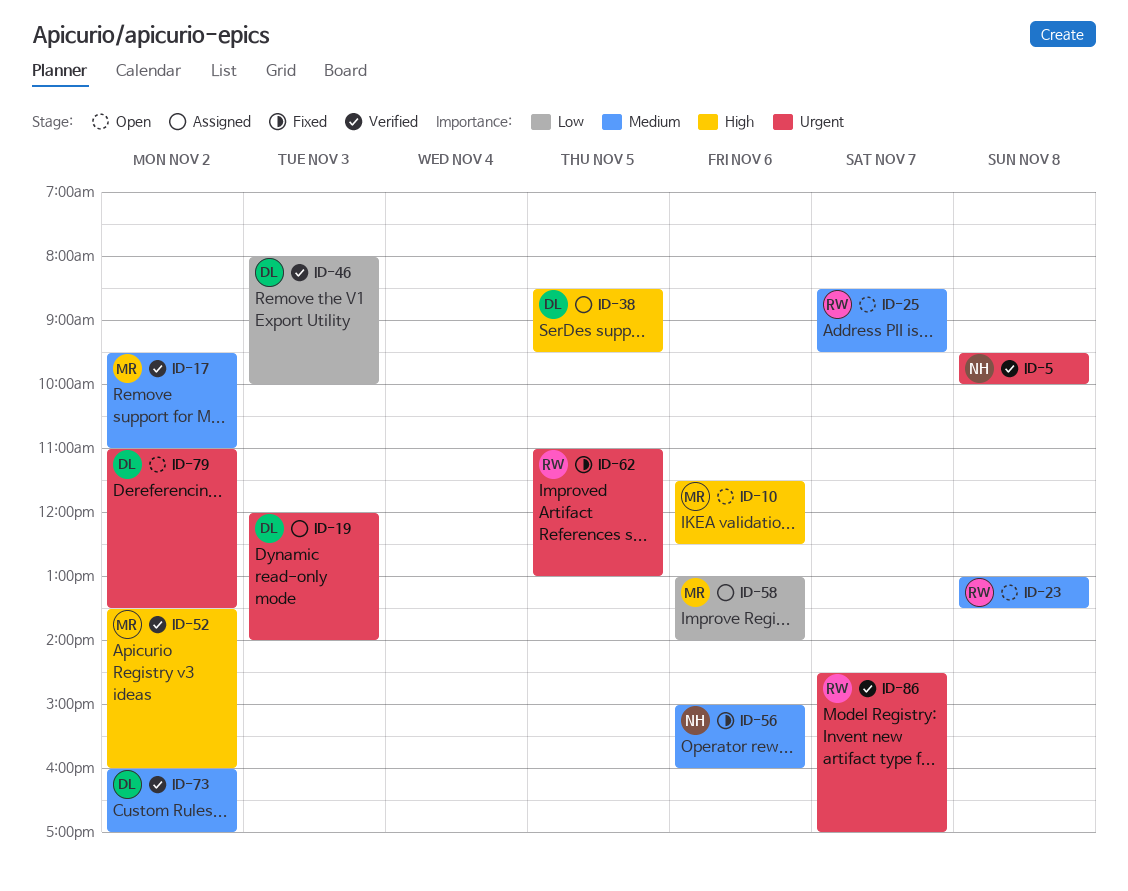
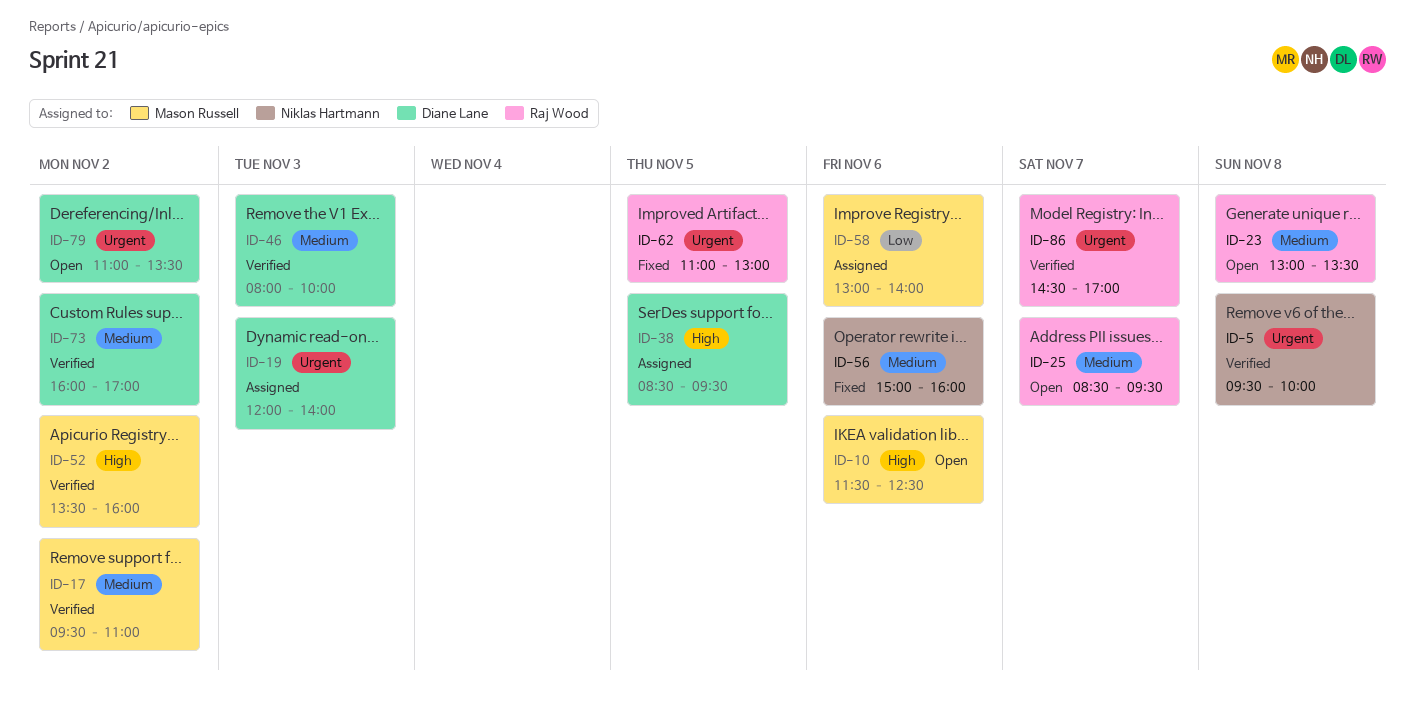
ID-46, priority: Low -> Medium

